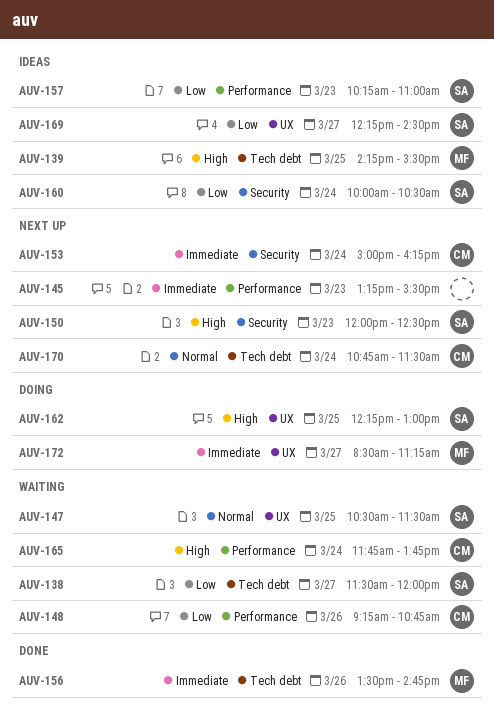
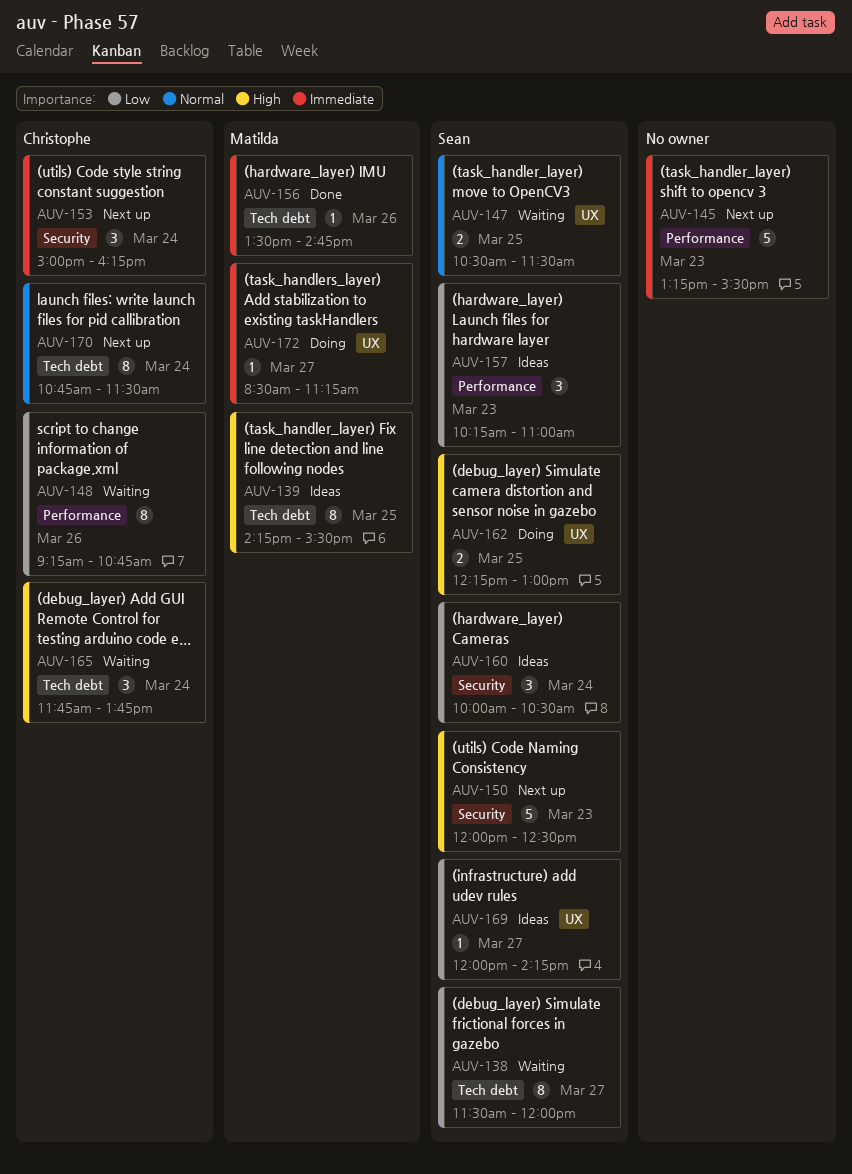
AUV-165, label: Performance -> Tech debt
AUV-169, begins: 12:15 -> 12:00
AUV-169, ends: 14:30 -> 14:15

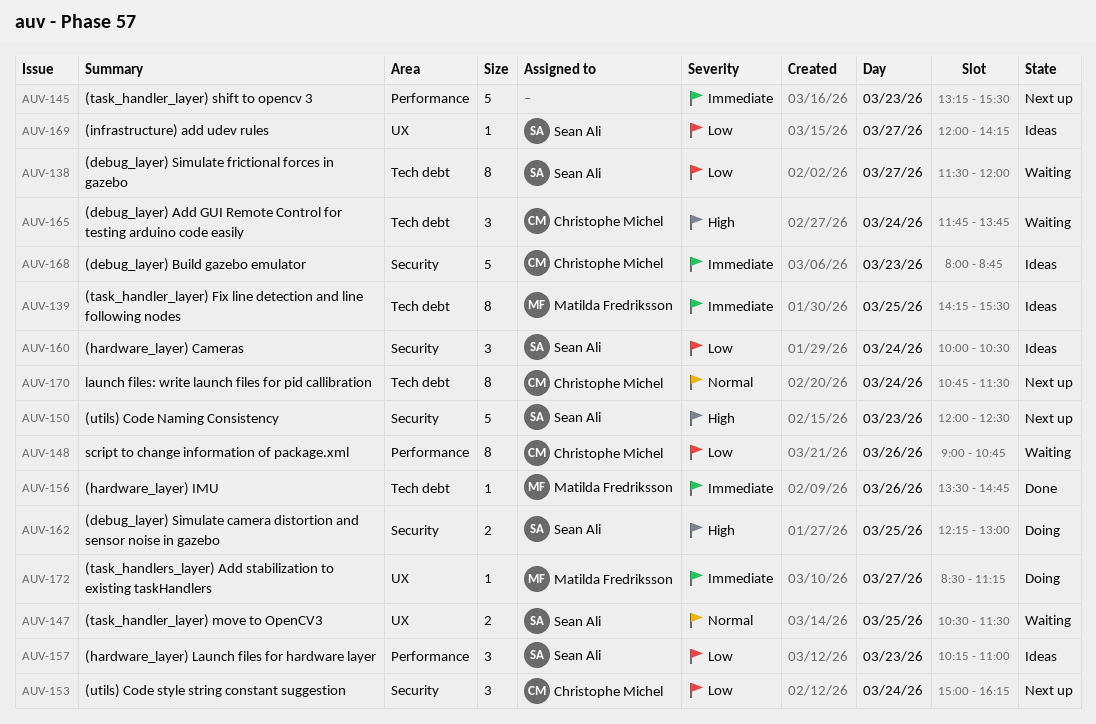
AUV-139, priority: High -> Immediate
AUV-148, begins: 09:15 -> 09:00
AUV-153, priority: Immediate -> Low
AUV-162, label: UX -> Security
AUV-168: none -> present

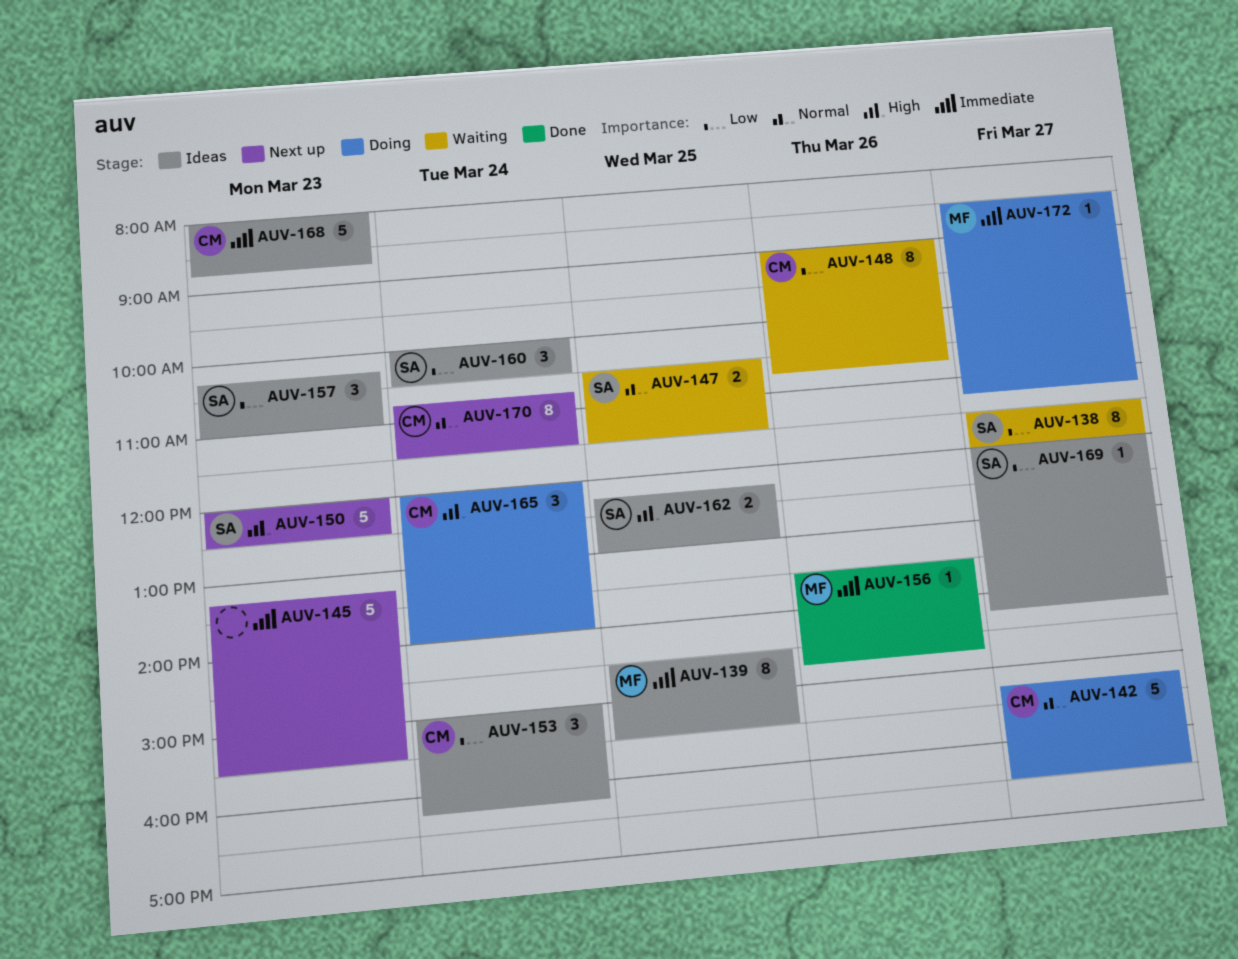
AUV-139, begins: 14:15 -> 14:30
AUV-142: none -> present
AUV-153, status: Next up -> Ideas
AUV-162, status: Doing -> Ideas
AUV-165, status: Waiting -> Doing
AUV-165, begins: 11:45 -> 12:00
AUV-165, ends: 13:45 -> 14:00

